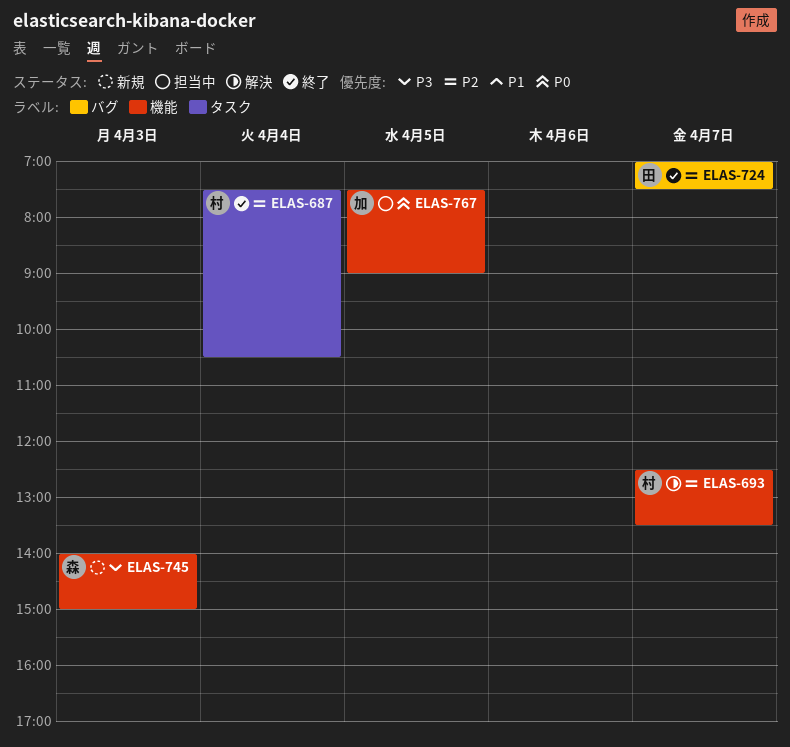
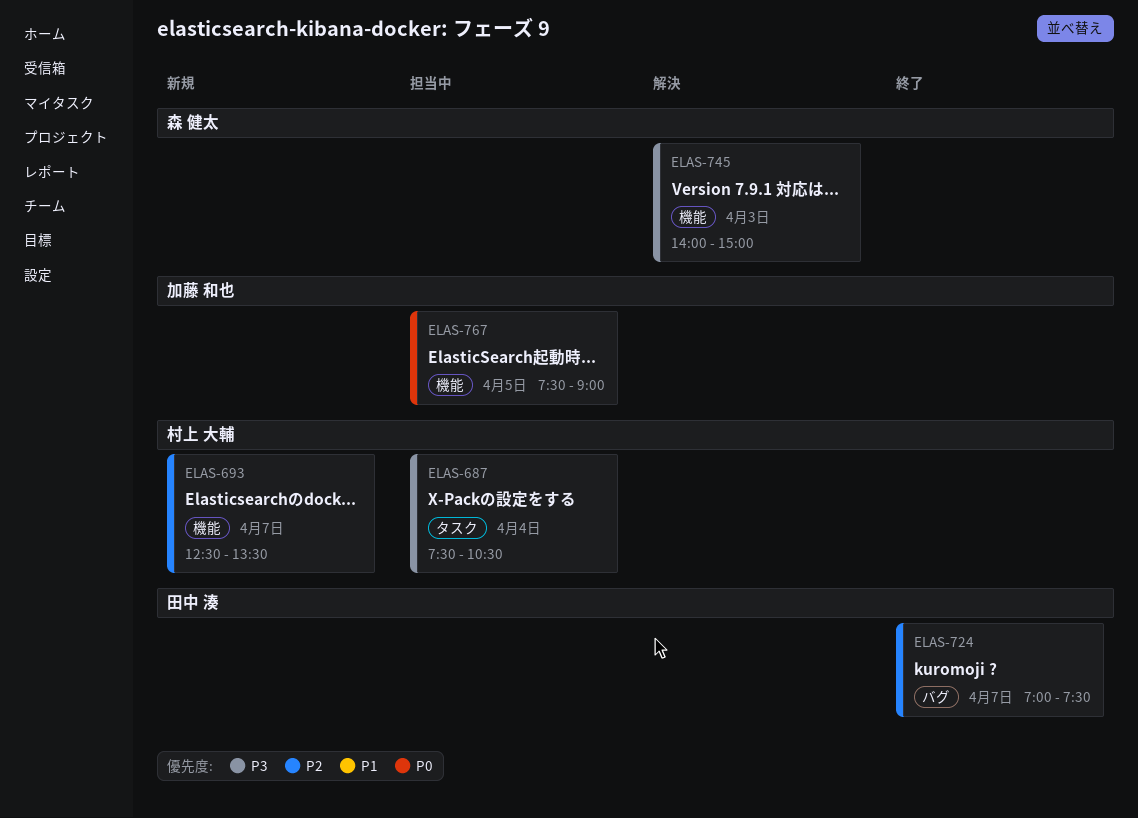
ELAS-687, status: 終了 -> 担当中
ELAS-687, priority: P2 -> P3
ELAS-693, status: 解決 -> 新規
ELAS-745, status: 新規 -> 解決

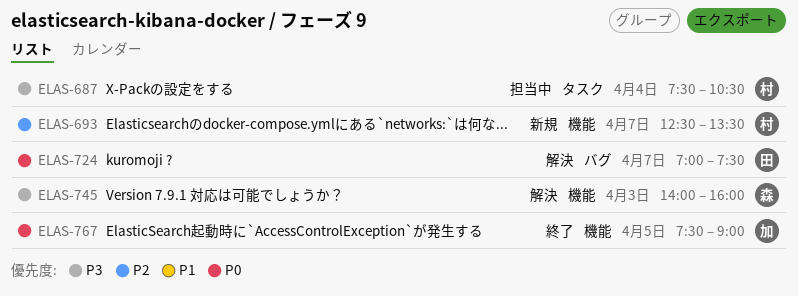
ELAS-724, status: 終了 -> 解決
ELAS-724, priority: P2 -> P0
ELAS-745, ends: 15:00 -> 16:00
ELAS-767, status: 担当中 -> 終了

